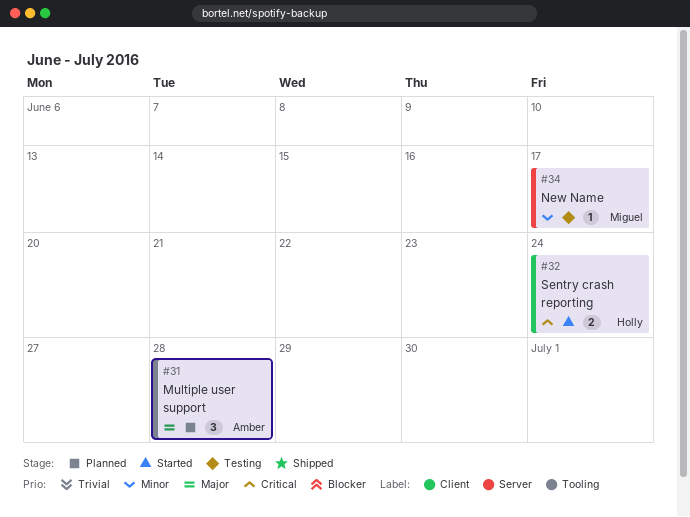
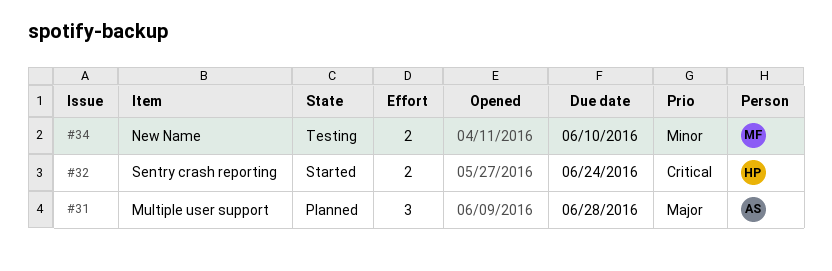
#34, estimate: 1 -> 2
#34, due: Jun 17 -> Jun 10

